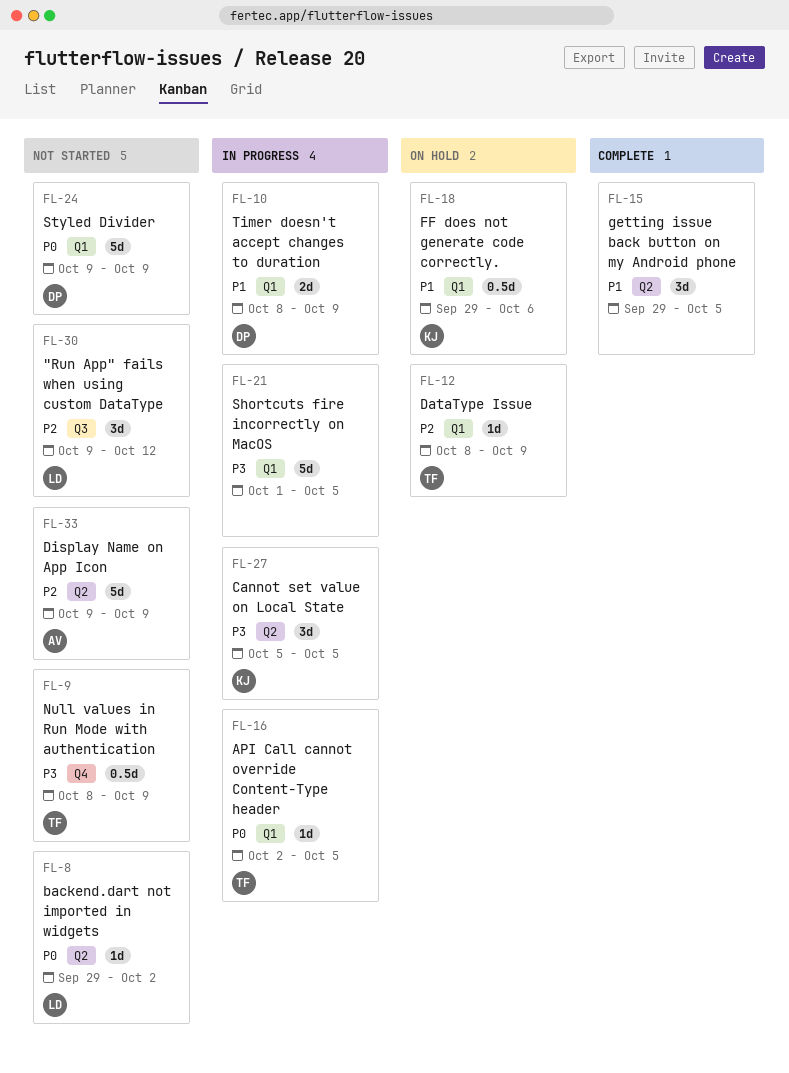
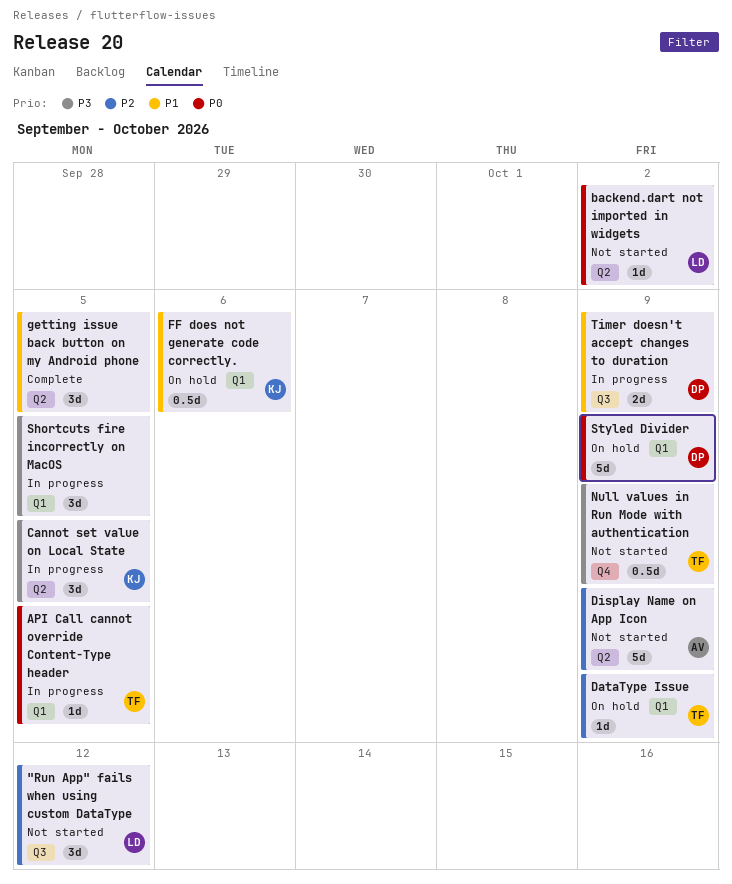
Shortcuts fire incorrectly on MacOS, estimate: 5d -> 3d
Styled Divider, status: Not started -> On hold
Timer doesn't accept changes to duration, label: Q1 -> Q3

